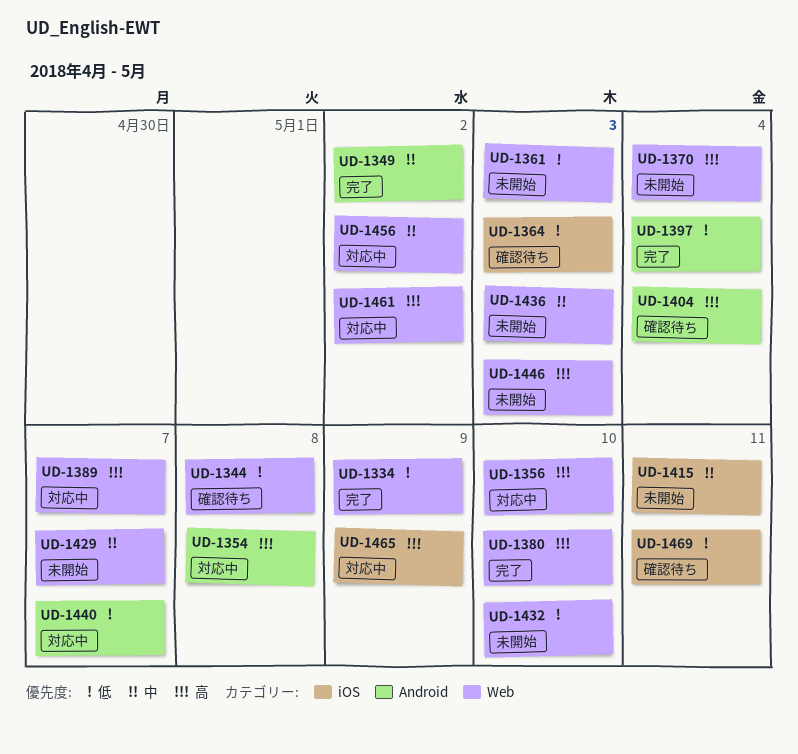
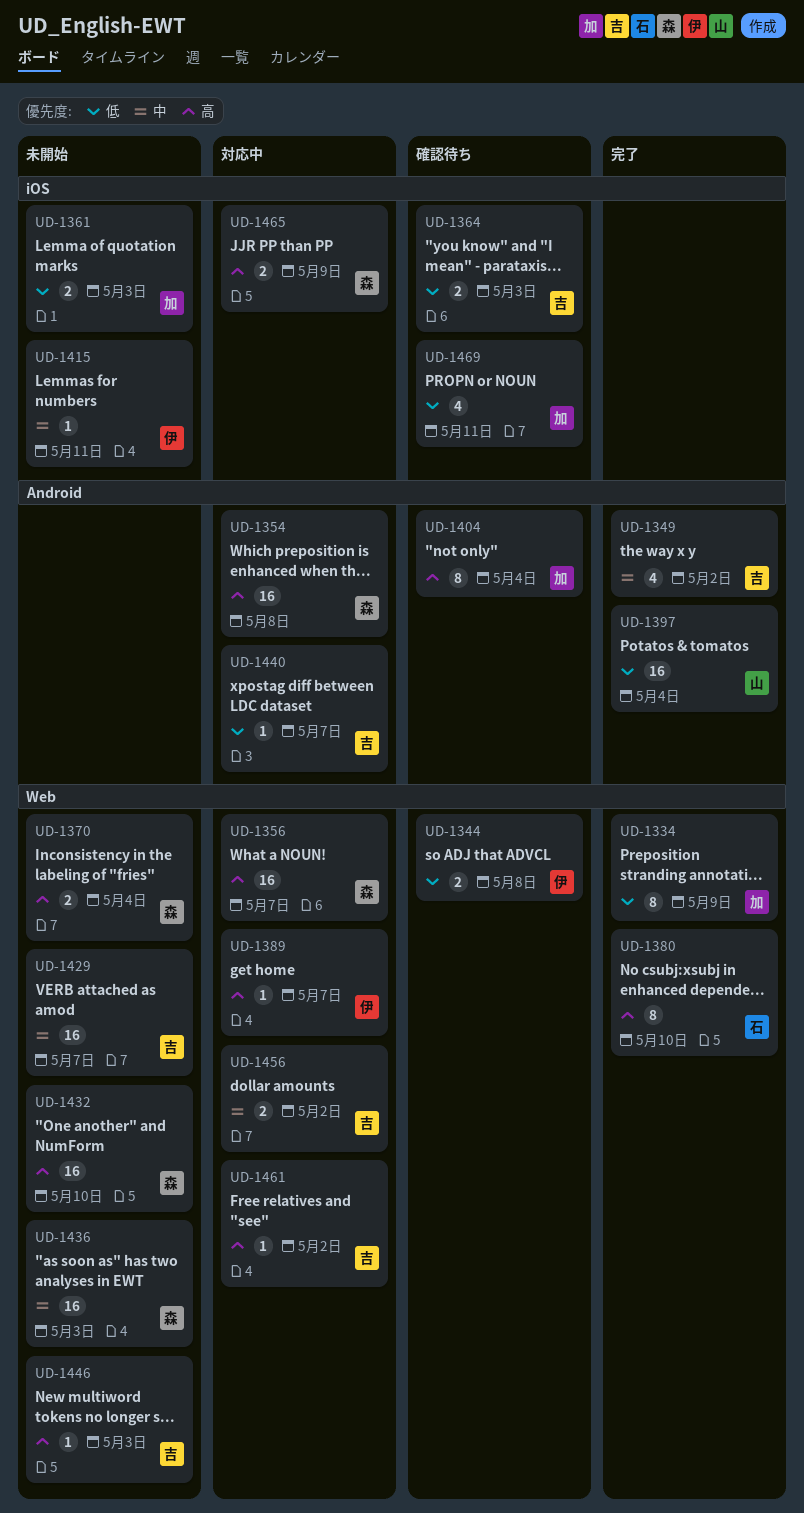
UD-1356, due: May 10 -> May 7
UD-1361, label: Web -> iOS
UD-1432, priority: 低 -> 高

